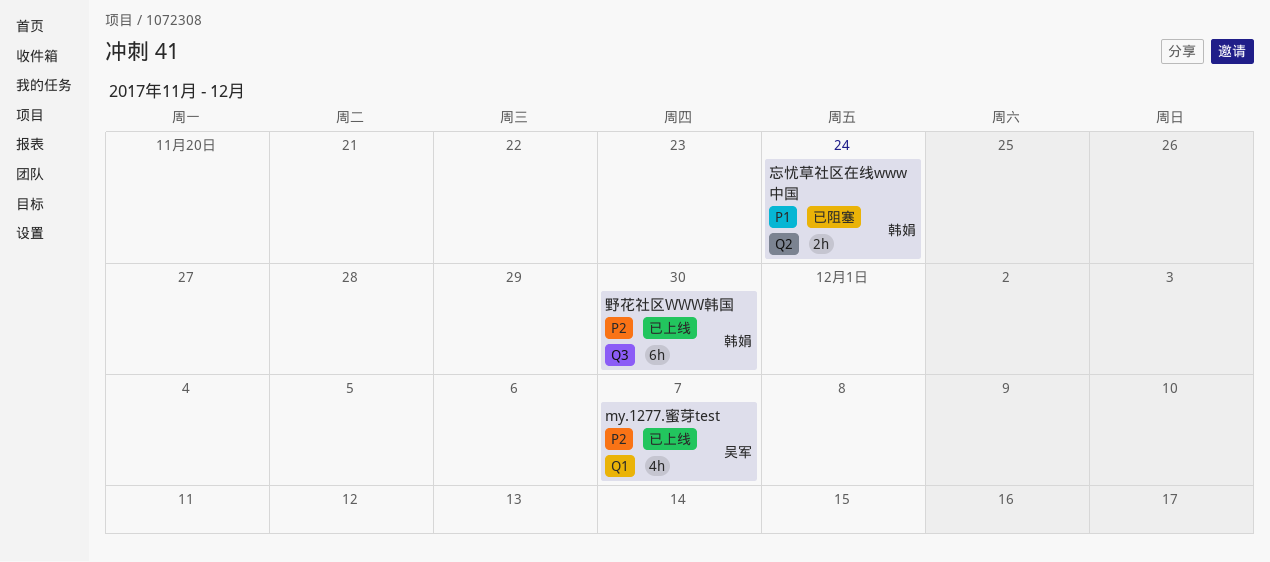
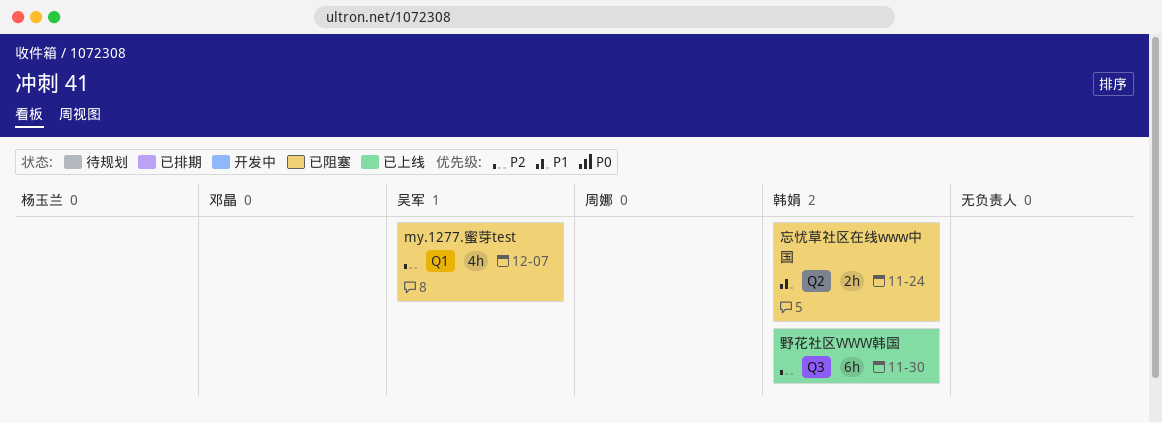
my.1277.蜜芽test, status: 已上线 -> 已阻塞

